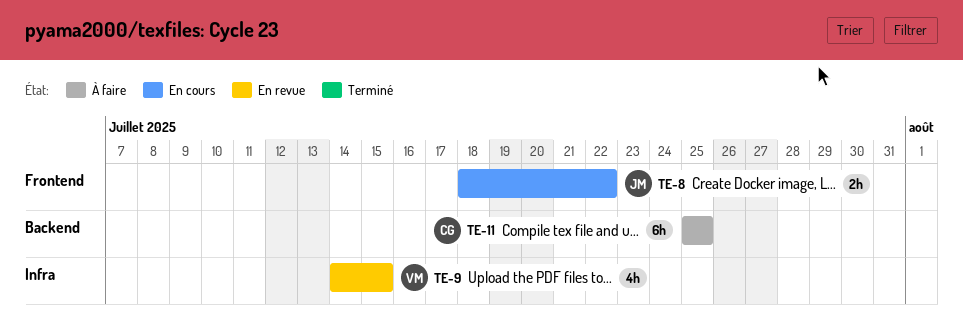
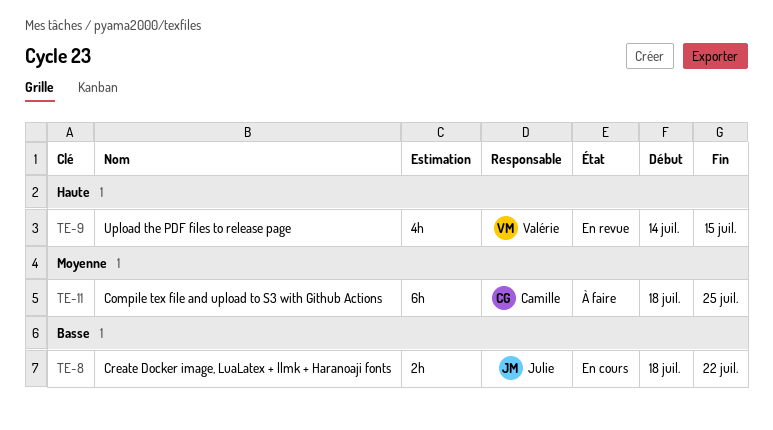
TE-11, start: Jul 25 -> Jul 18

